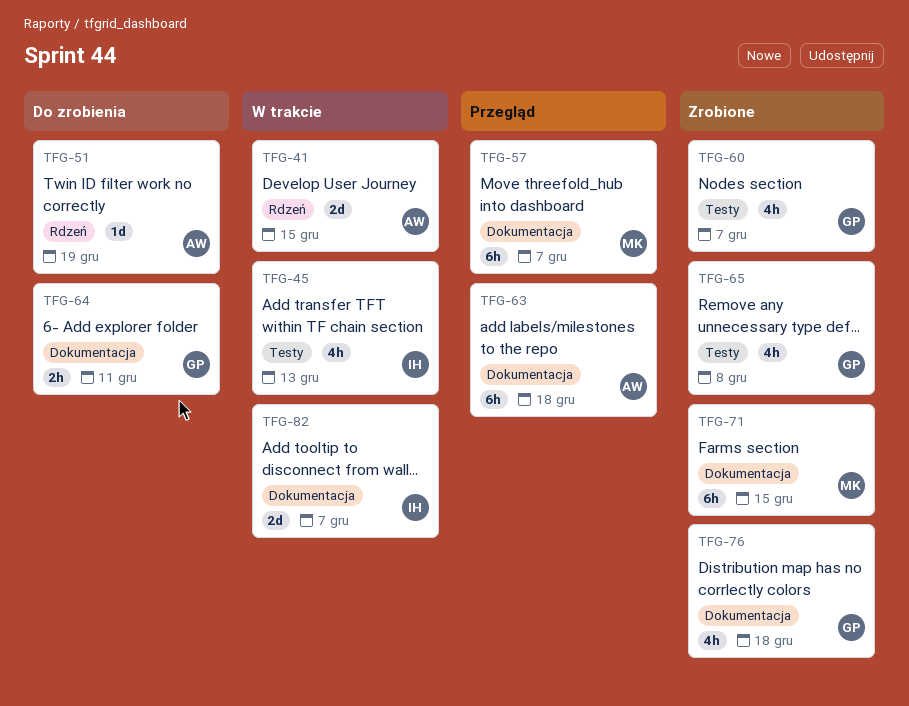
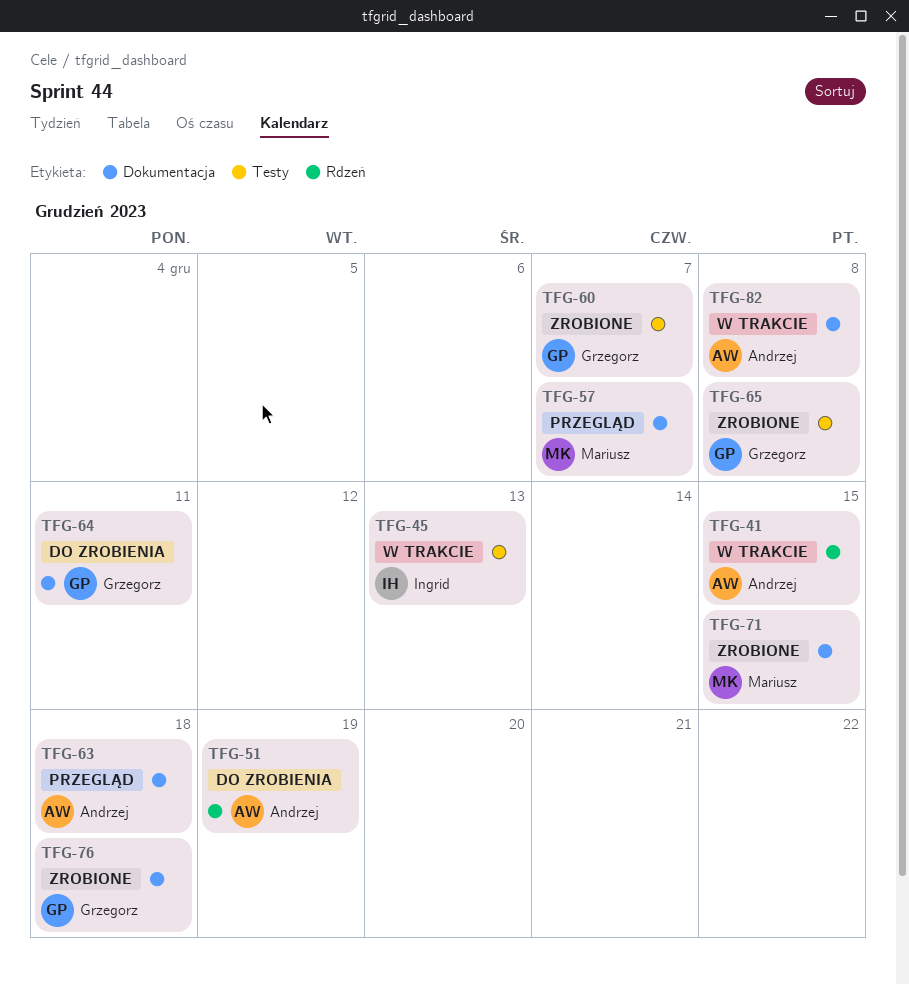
TFG-82, owner: Ingrid -> Andrzej
TFG-82, due: Dec 7 -> Dec 8

